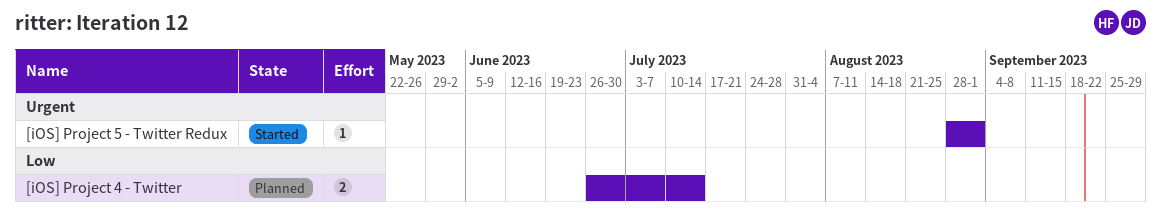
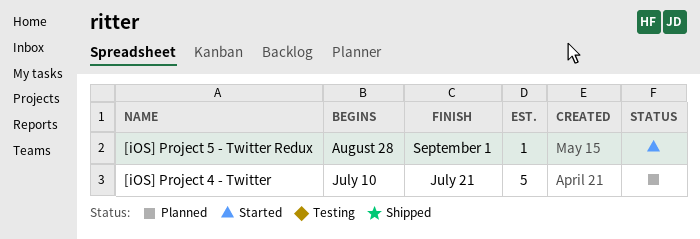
[iOS] Project 4 - Twitter, estimate: 2 -> 5
[iOS] Project 4 - Twitter, start: Jun 26 -> Jul 10
[iOS] Project 4 - Twitter, due: Jul 14 -> Jul 21

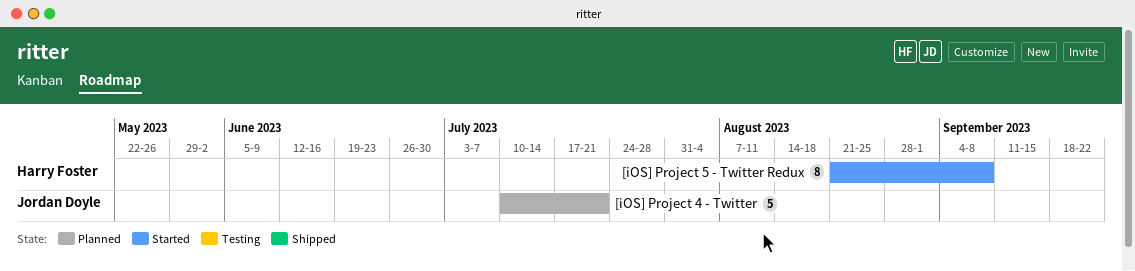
[iOS] Project 5 - Twitter Redux, estimate: 1 -> 8
[iOS] Project 5 - Twitter Redux, start: Aug 28 -> Aug 21
[iOS] Project 5 - Twitter Redux, due: Sep 1 -> Sep 8

